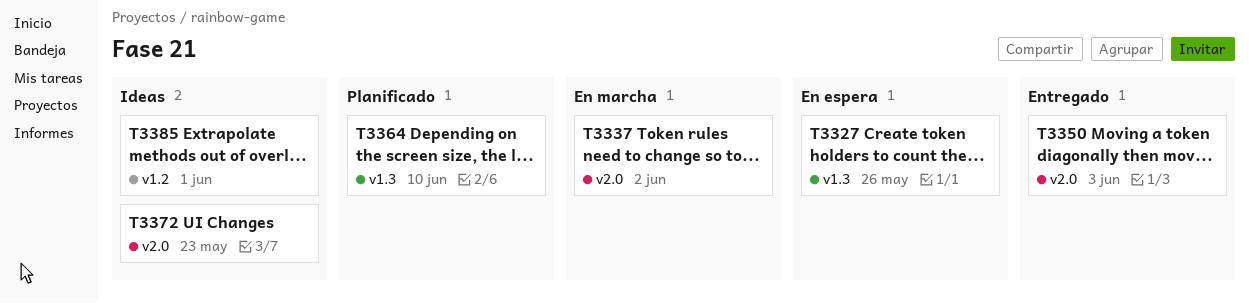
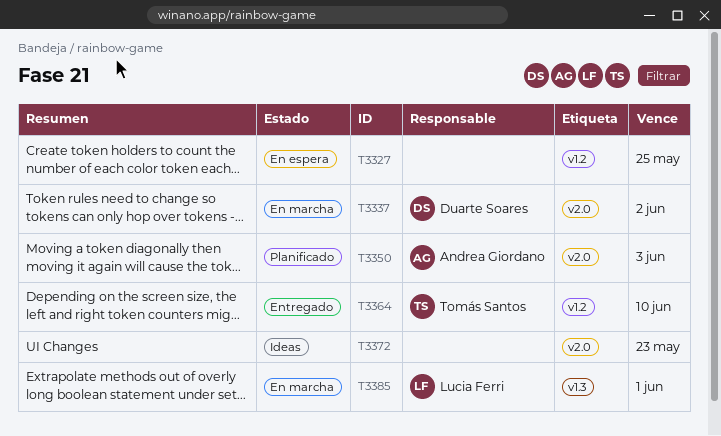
T3327, label: v1.3 -> v1.2
T3327, due: May 26 -> May 25
T3350, status: Entregado -> Planificado
T3364, status: Planificado -> Entregado
T3364, label: v1.3 -> v1.2
T3385, status: Ideas -> En marcha
T3385, label: v1.2 -> v1.3

